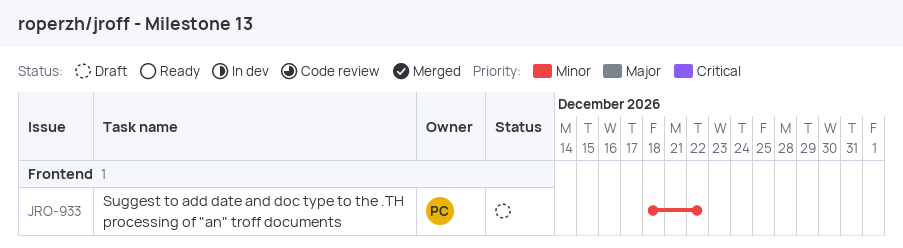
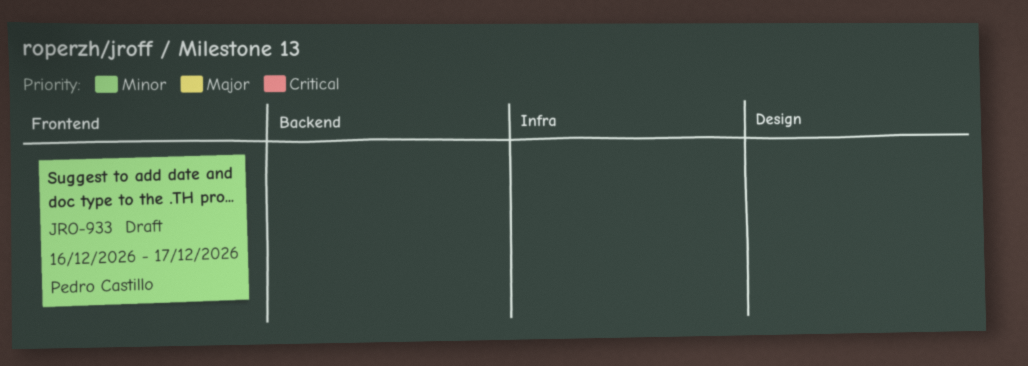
JRO-933, start: Dec 18 -> Dec 16
JRO-933, due: Dec 22 -> Dec 17

